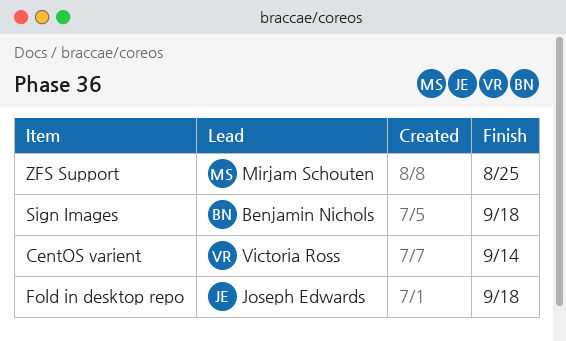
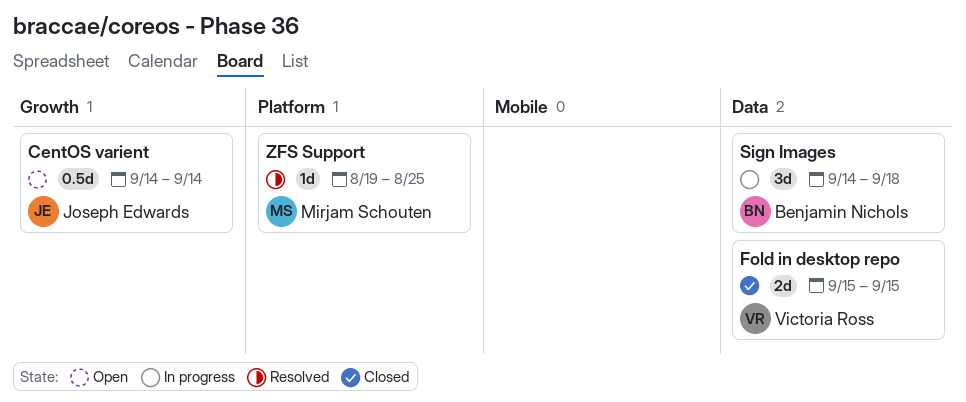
CentOS varient, owner: Victoria Ross -> Joseph Edwards
Fold in desktop repo, owner: Joseph Edwards -> Victoria Ross
Fold in desktop repo, due: Sep 18 -> Sep 15

